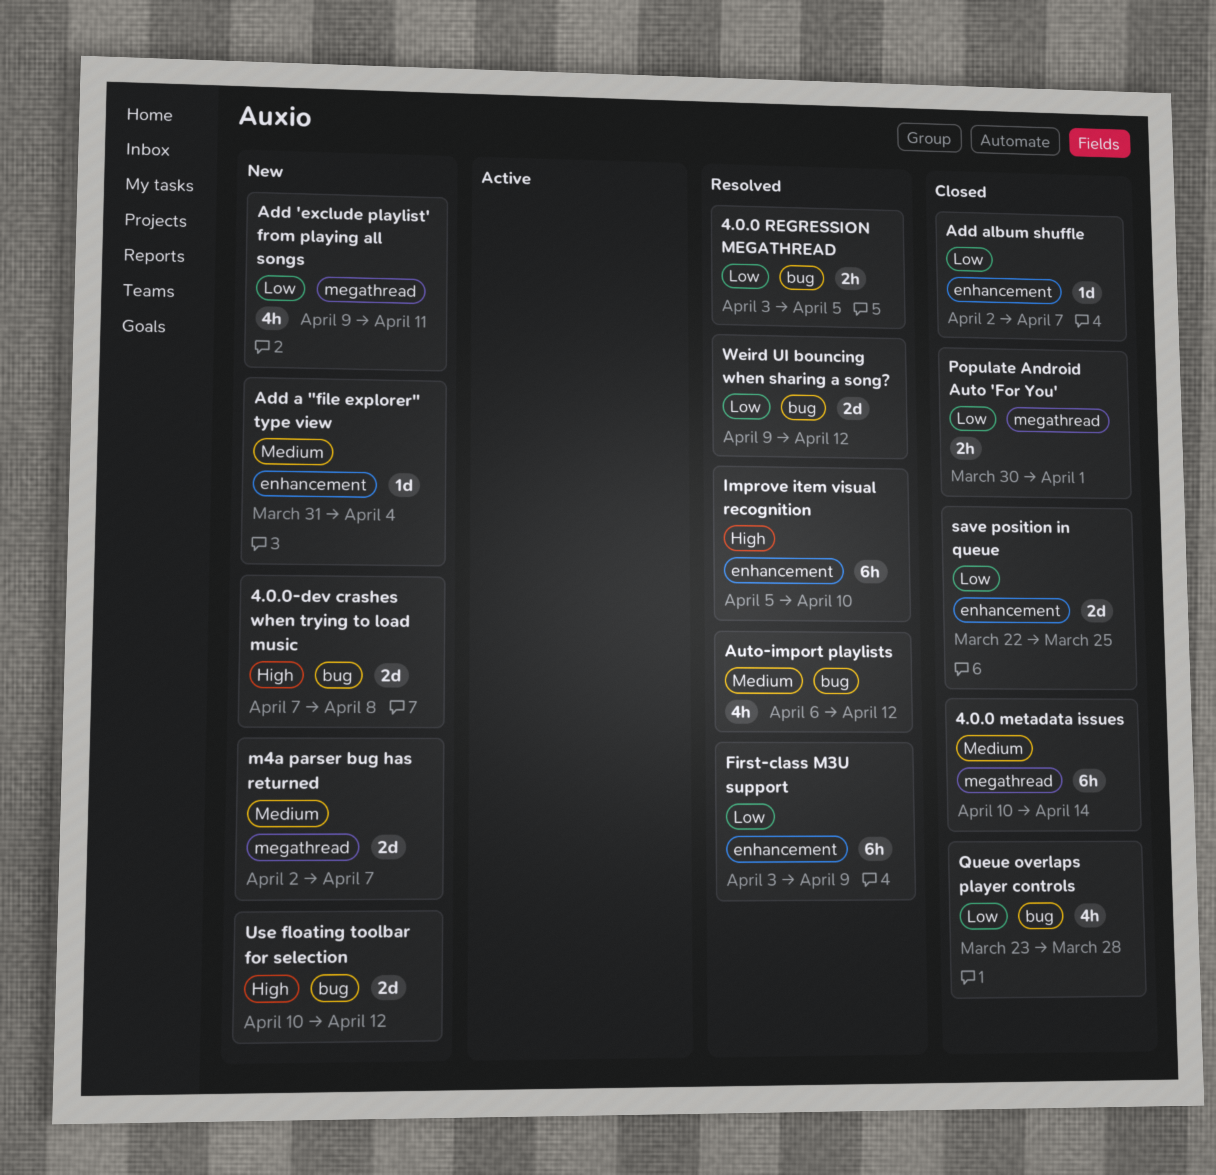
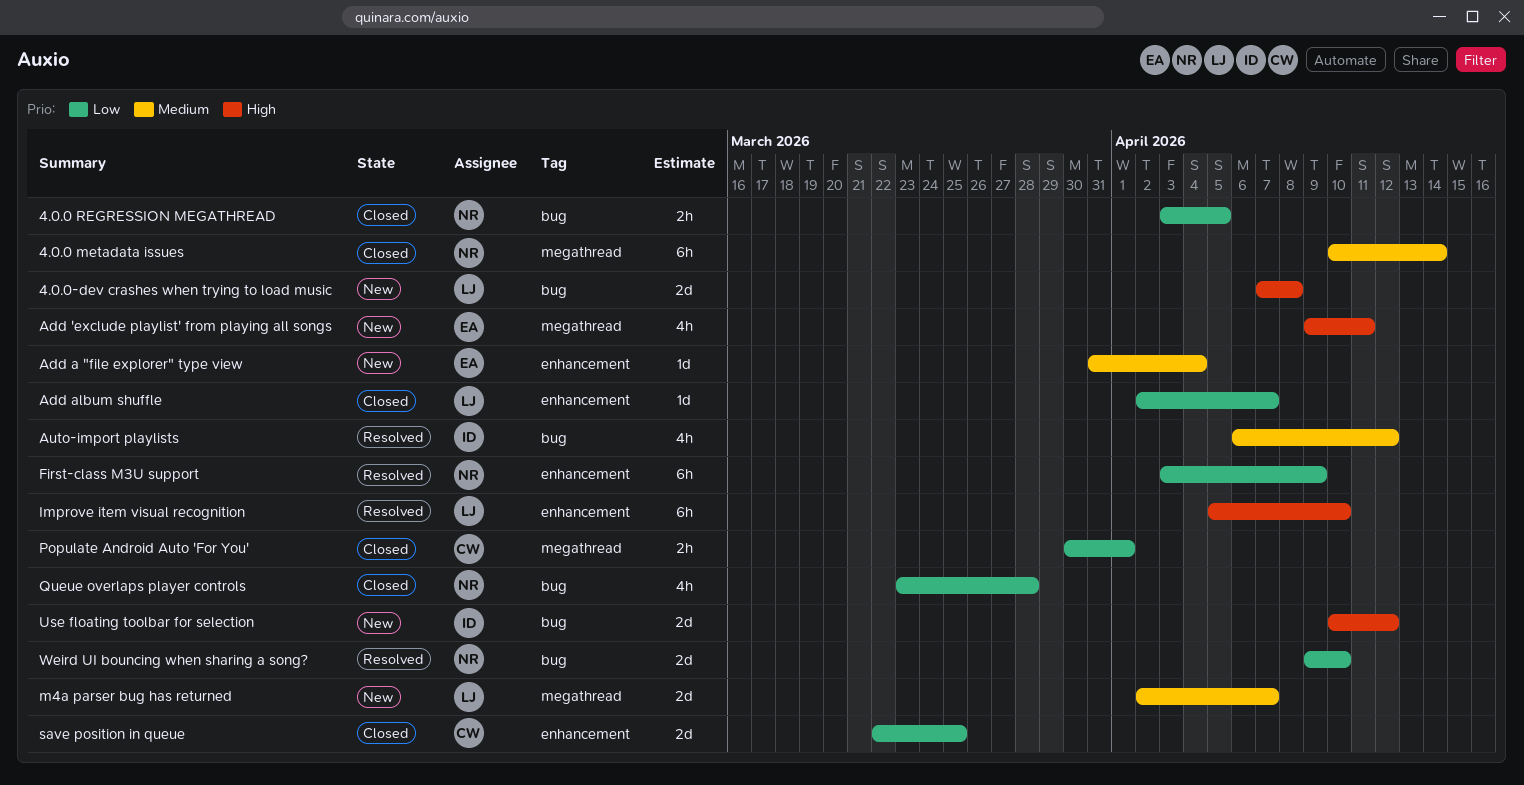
4.0.0 REGRESSION MEGATHREAD, status: Resolved -> Closed
Add 'exclude playlist' from playing all songs, priority: Low -> High
Weird UI bouncing when sharing a song?, due: Apr 12 -> Apr 10

